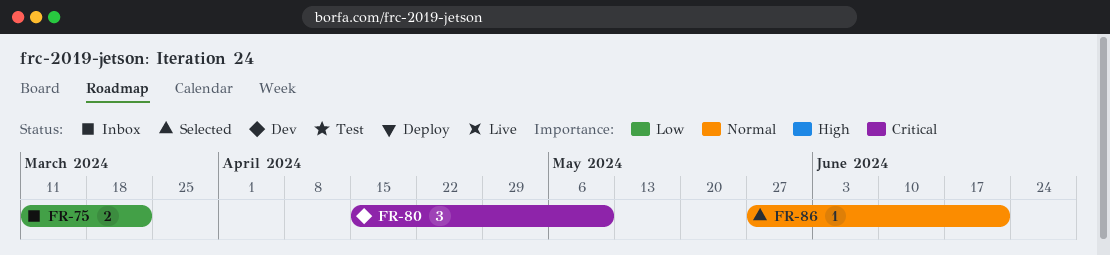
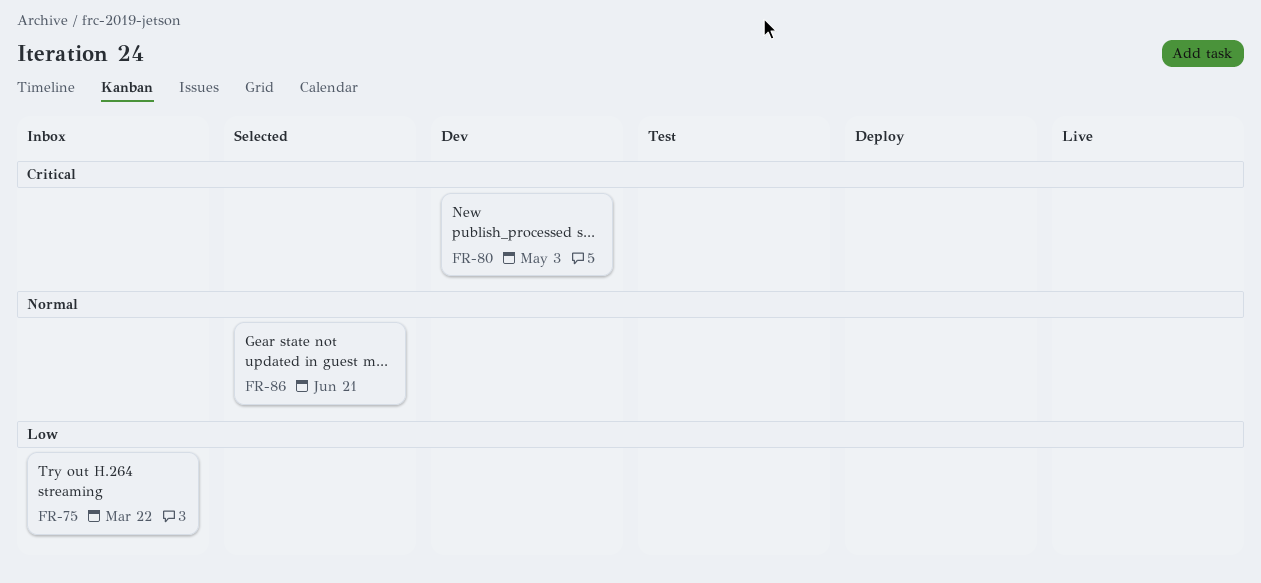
FR-80, due: May 10 -> May 3

